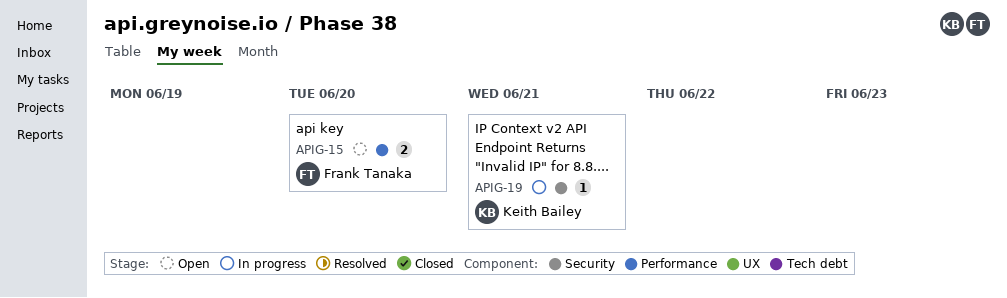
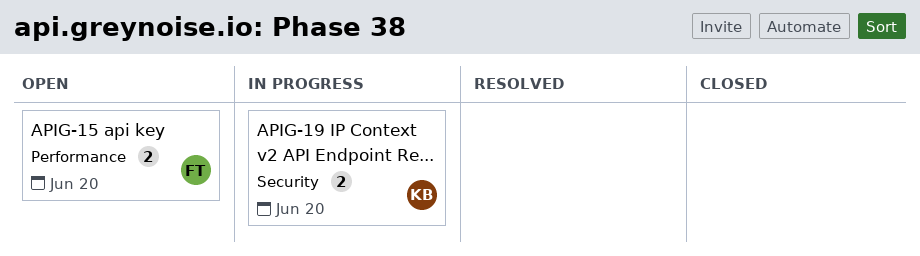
APIG-19, estimate: 1 -> 2
APIG-19, due: Jun 21 -> Jun 20

